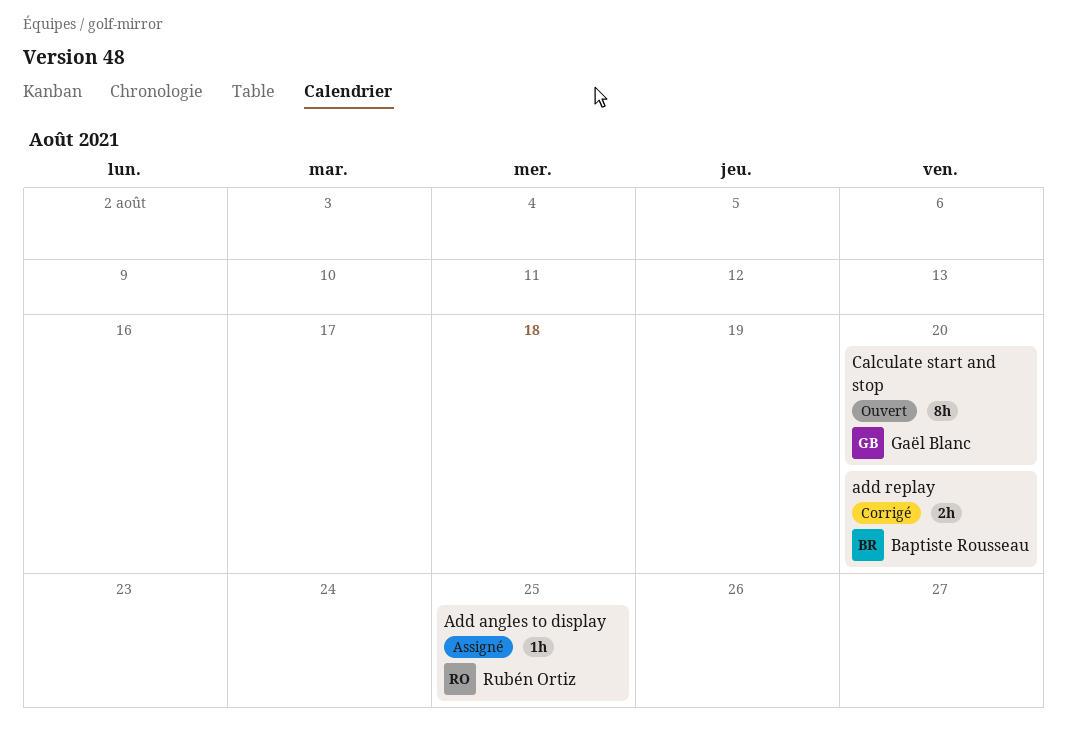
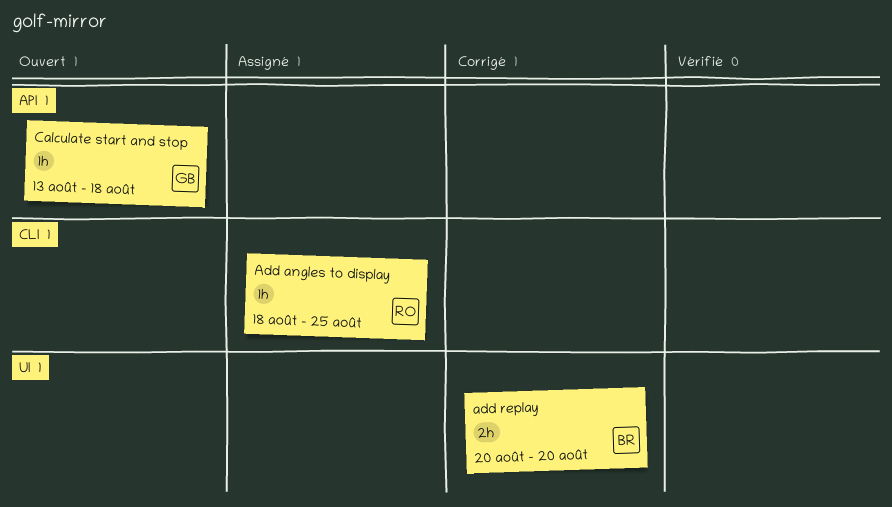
Calculate start and stop, estimate: 8h -> 1h
Calculate start and stop, due: Aug 20 -> Aug 18

